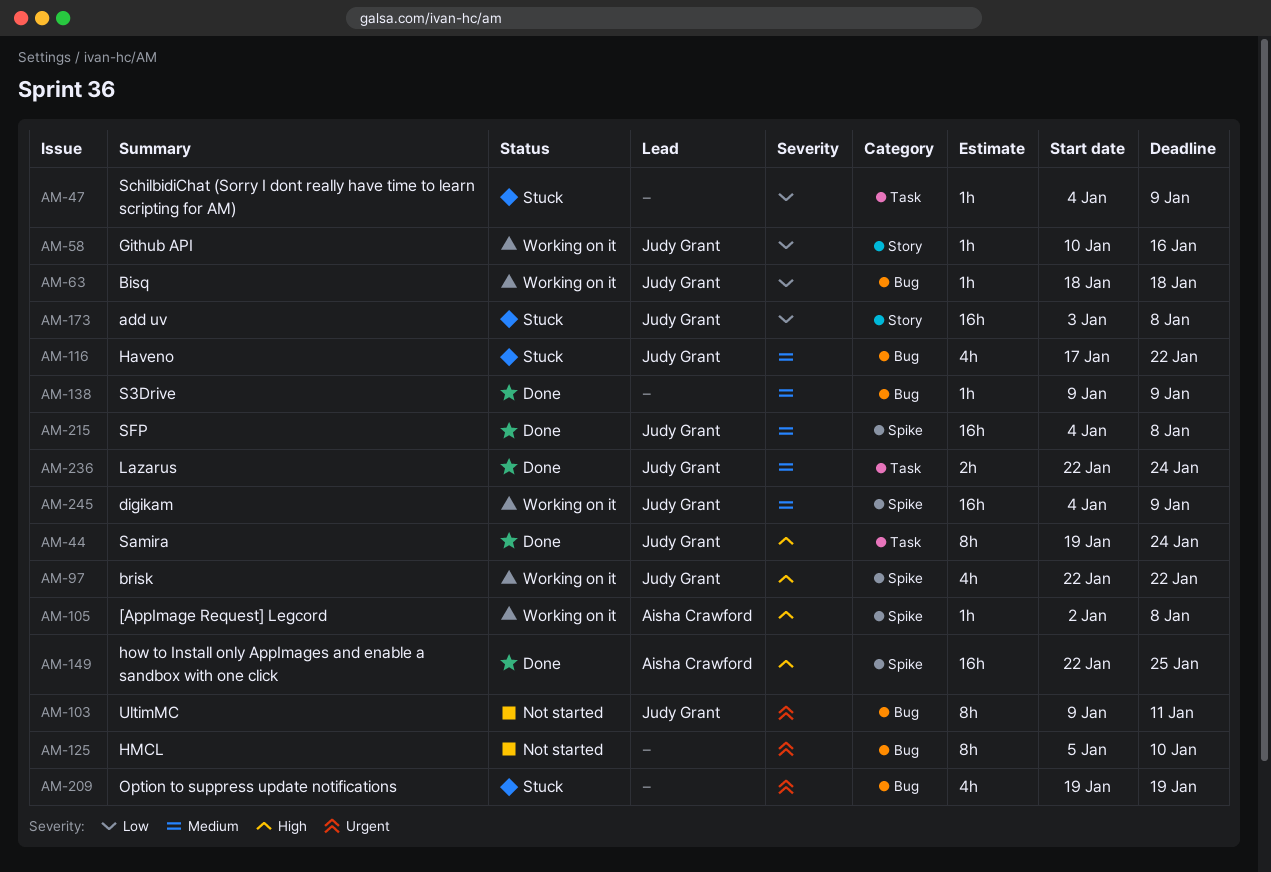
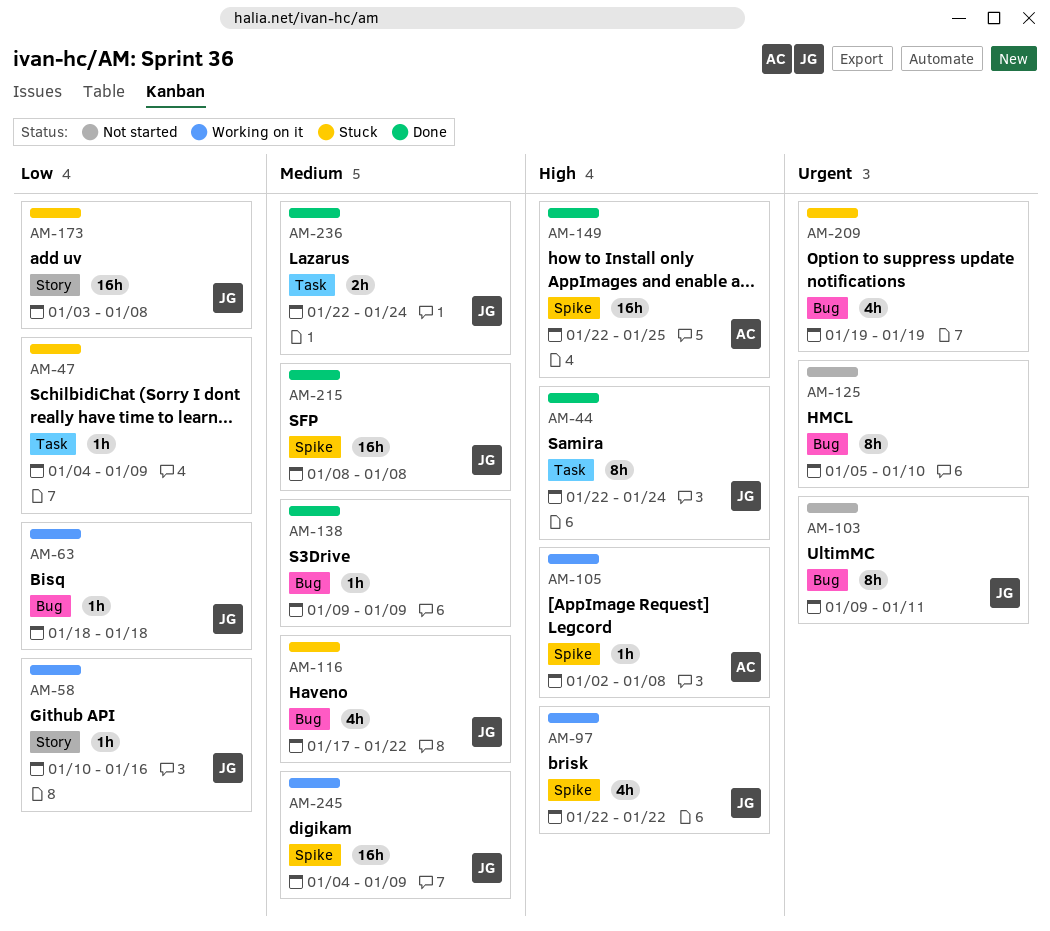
AM-44, start: Jan 19 -> Jan 22
AM-215, start: Jan 4 -> Jan 8

